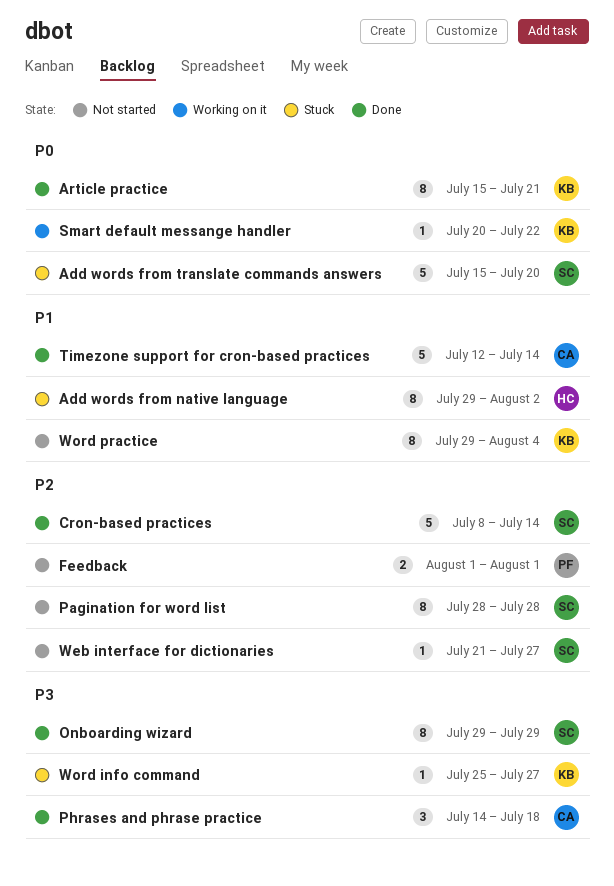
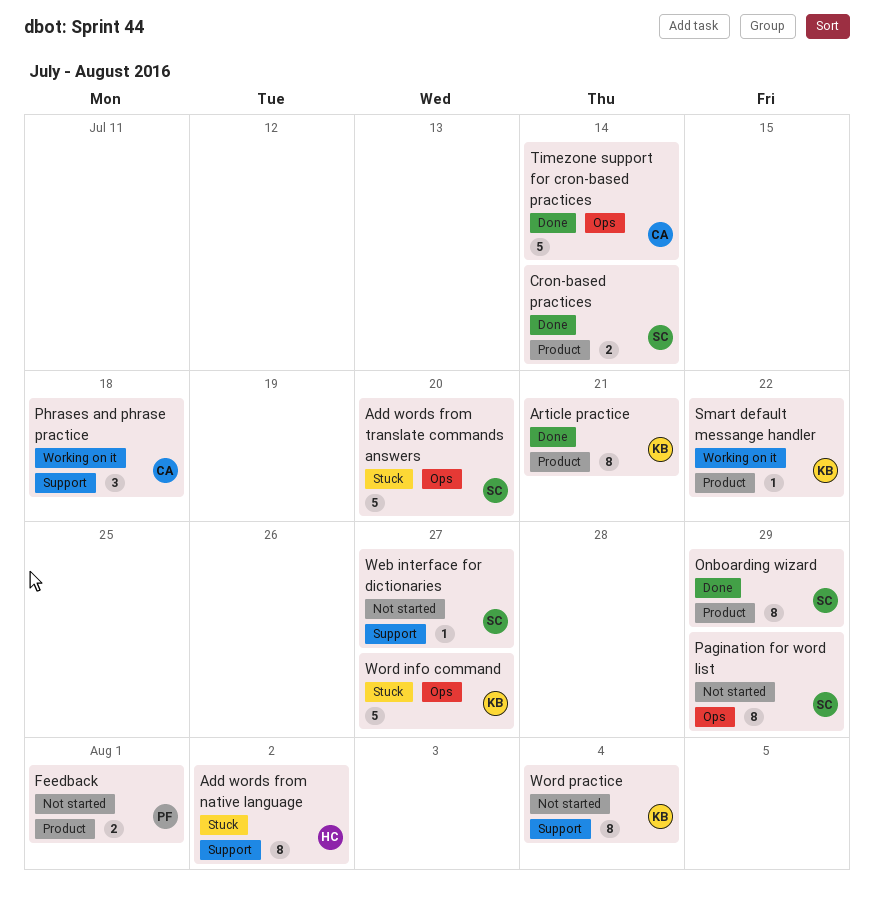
Cron-based practices, estimate: 5 -> 2
Pagination for word list, due: Jul 28 -> Jul 29
Phrases and phrase practice, status: Done -> Working on it
Word info command, estimate: 1 -> 5

